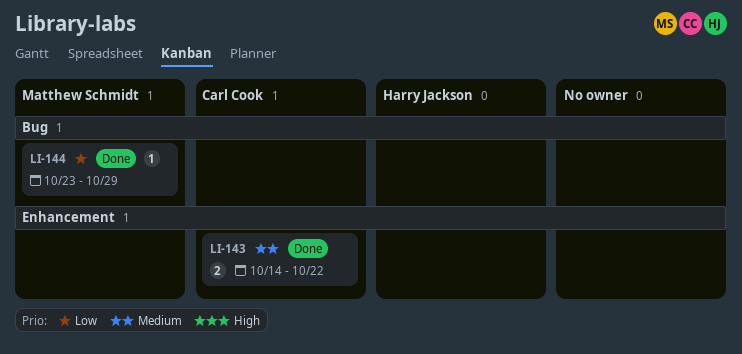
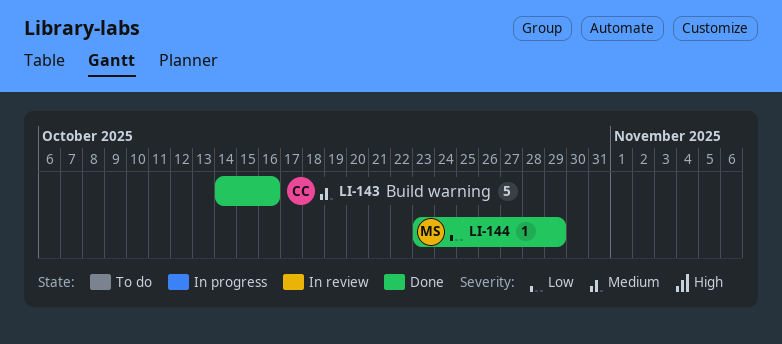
LI-143, estimate: 2 -> 5
LI-143, due: Oct 22 -> Oct 16

